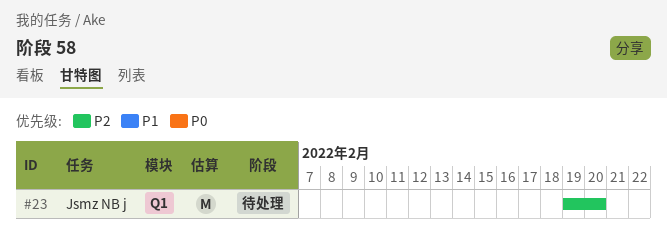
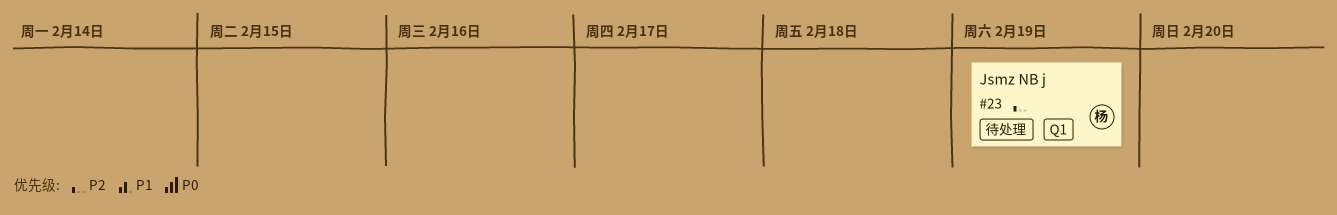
#23, due: Feb 20 -> Feb 19

